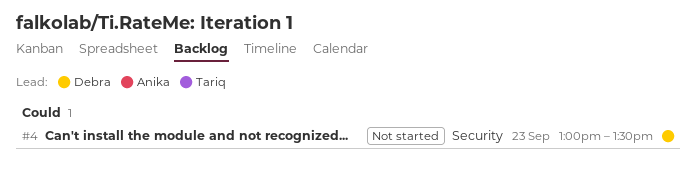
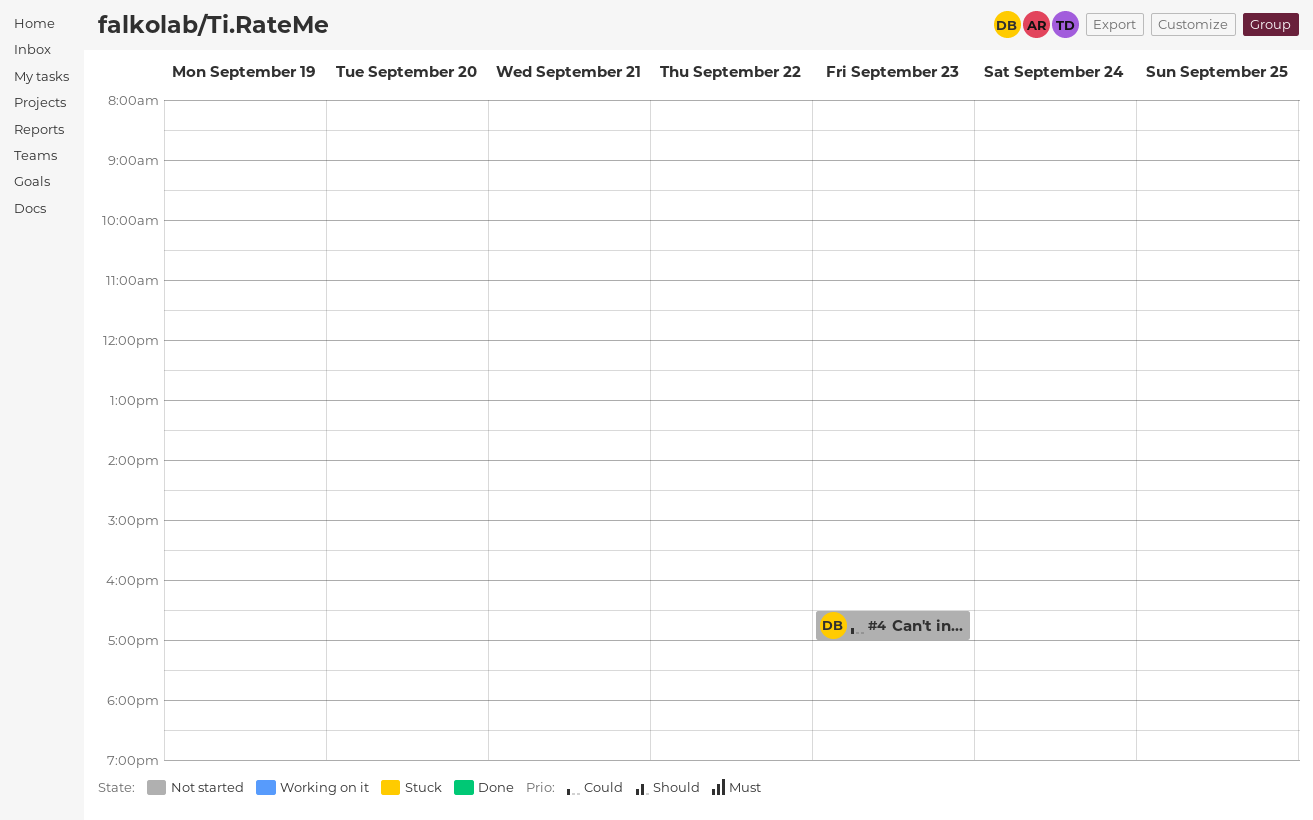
#4, begins: 13:00 -> 16:30
#4, ends: 13:30 -> 17:00

